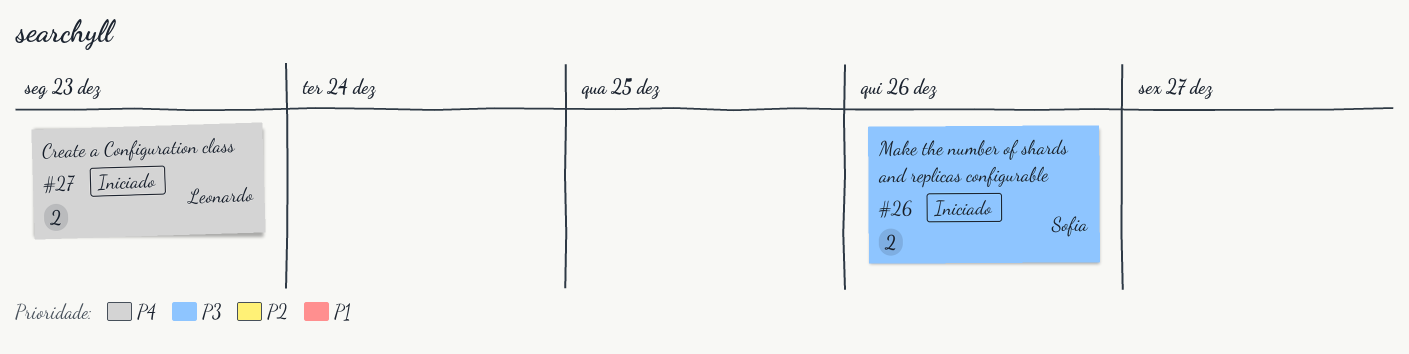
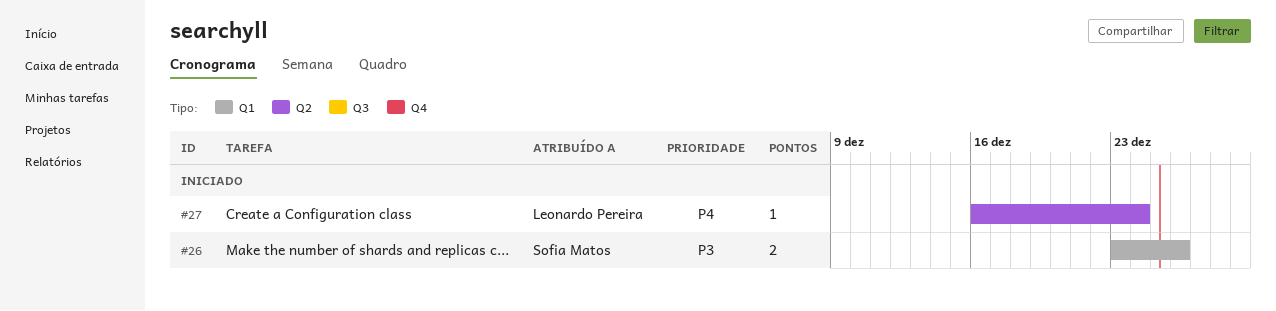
#27, estimate: 2 -> 1
#27, due: Dec 23 -> Dec 24

